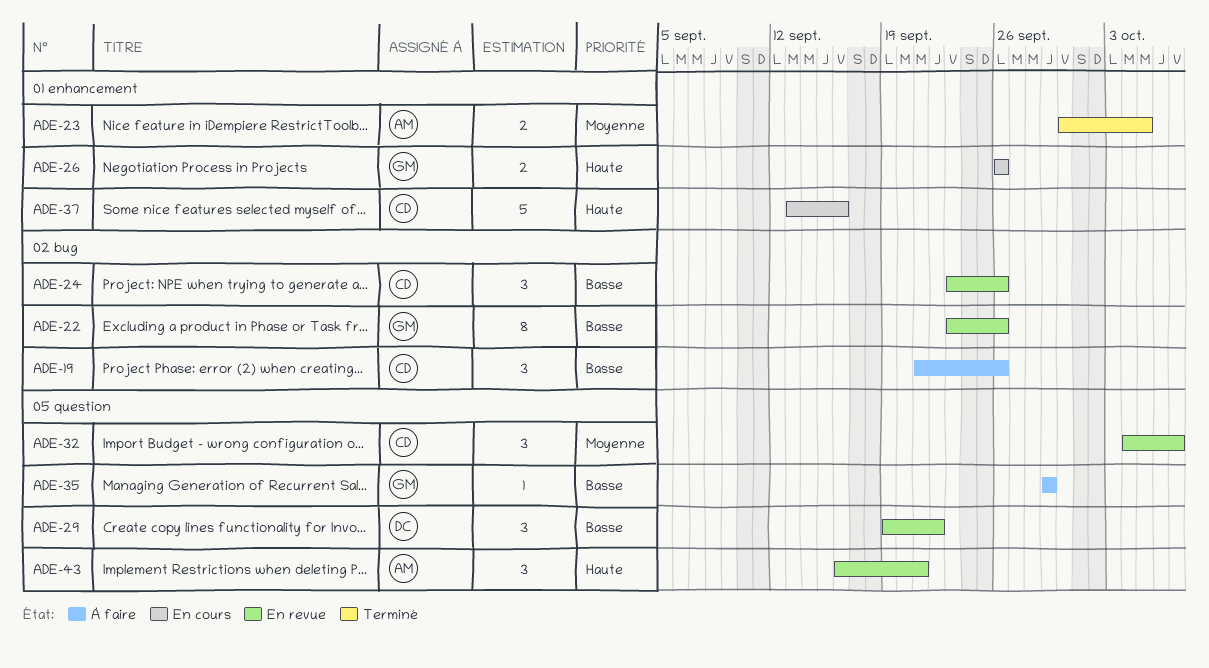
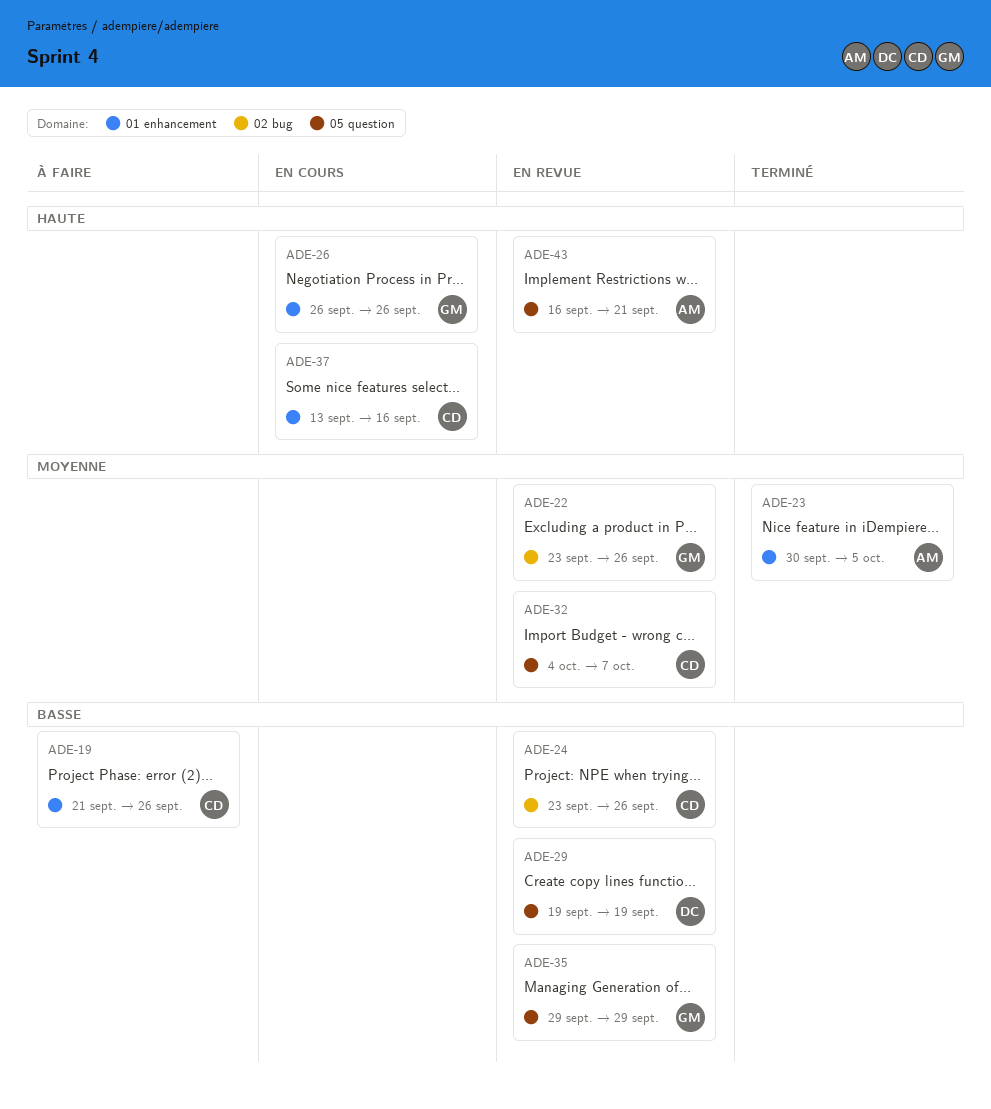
ADE-19, label: 02 bug -> 01 enhancement
ADE-22, priority: Basse -> Moyenne
ADE-29, due: Sep 22 -> Sep 19
ADE-35, status: À faire -> En revue

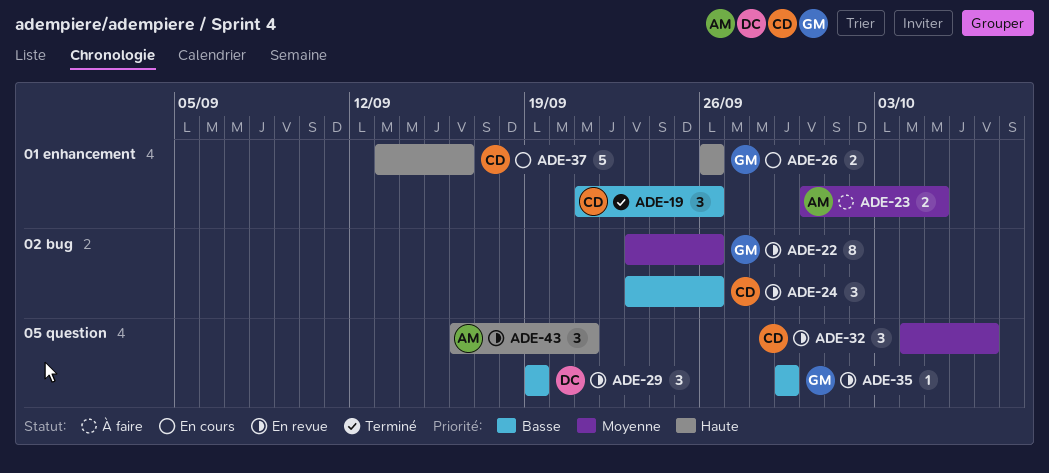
ADE-19, status: À faire -> Terminé
ADE-23, status: Terminé -> À faire

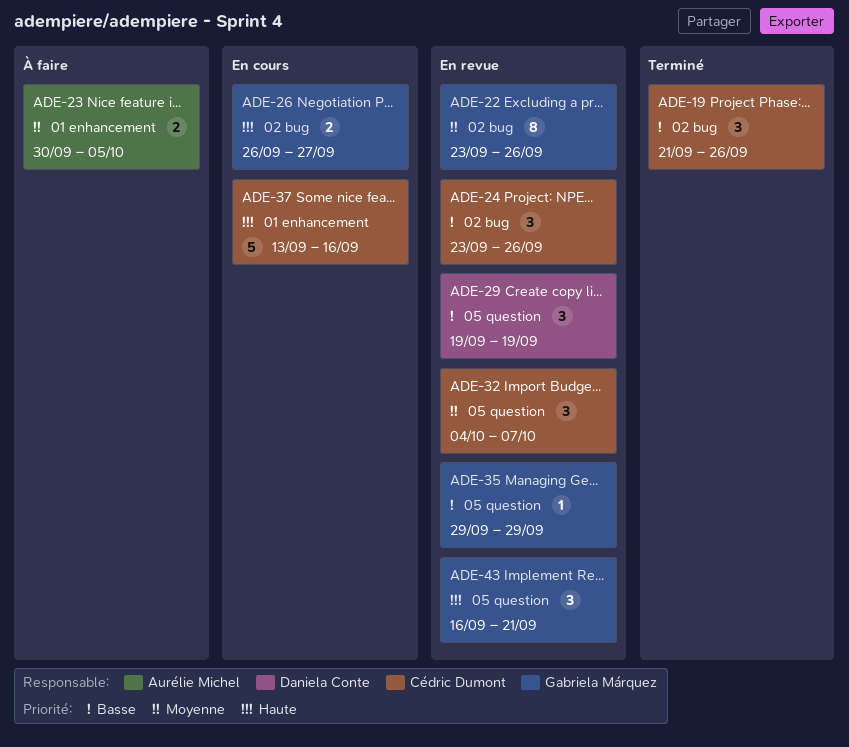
ADE-19, label: 01 enhancement -> 02 bug
ADE-26, label: 01 enhancement -> 02 bug
ADE-26, due: Sep 26 -> Sep 27
ADE-43, owner: Aurélie Michel -> Gabriela Márquez

